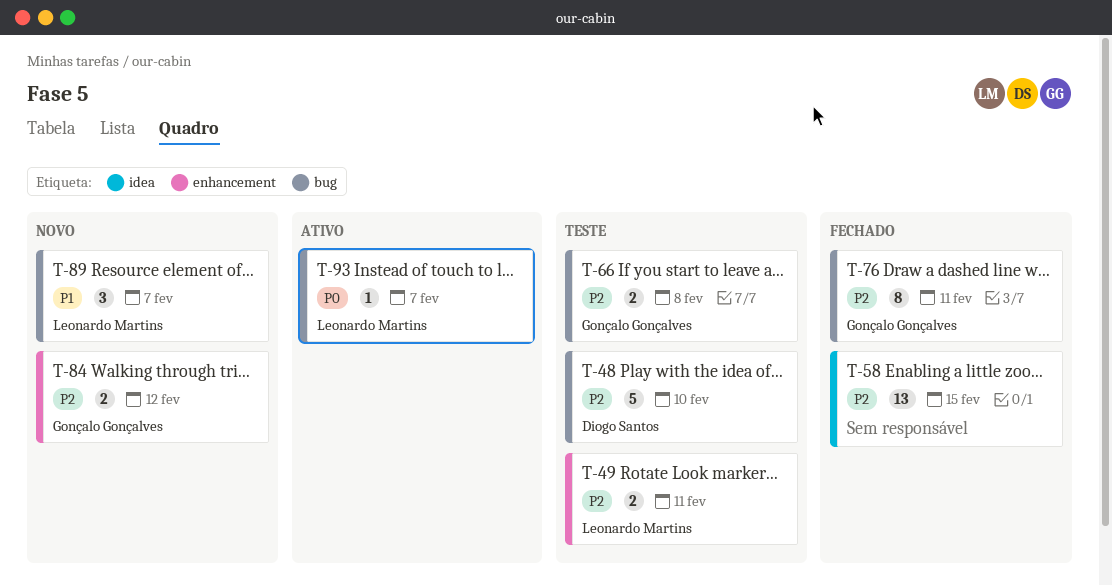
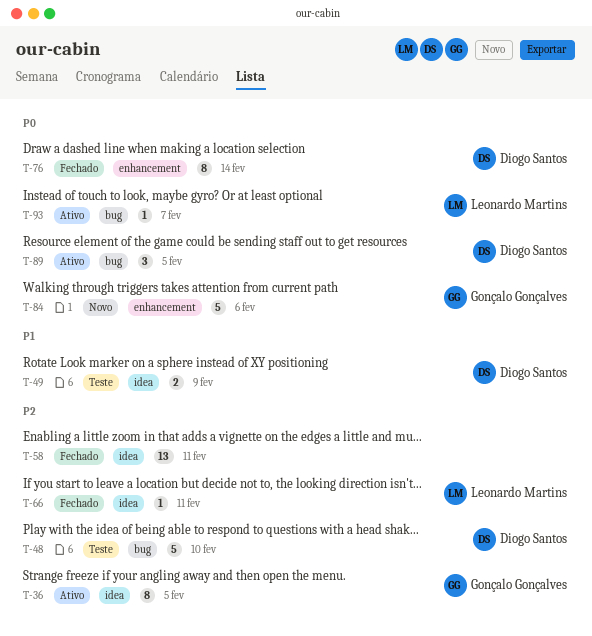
T-36: none -> present
T-49, owner: Leonardo Martins -> Diogo Santos
T-49, priority: P2 -> P1
T-49, label: enhancement -> idea
T-49, due: Feb 11 -> Feb 9
T-58, due: Feb 15 -> Feb 11
T-66, status: Teste -> Fechado
T-66, owner: Gonçalo Gonçalves -> Leonardo Martins
T-66, label: bug -> idea
T-66, estimate: 2 -> 1
T-66, due: Feb 8 -> Feb 11
T-76, owner: Gonçalo Gonçalves -> Diogo Santos
T-76, priority: P2 -> P0
T-76, label: bug -> enhancement
T-76, due: Feb 11 -> Feb 14
T-84, priority: P2 -> P0
T-84, estimate: 2 -> 5
T-84, due: Feb 12 -> Feb 6
T-89, status: Novo -> Ativo
T-89, owner: Leonardo Martins -> Diogo Santos
T-89, priority: P1 -> P0
T-89, due: Feb 7 -> Feb 5

